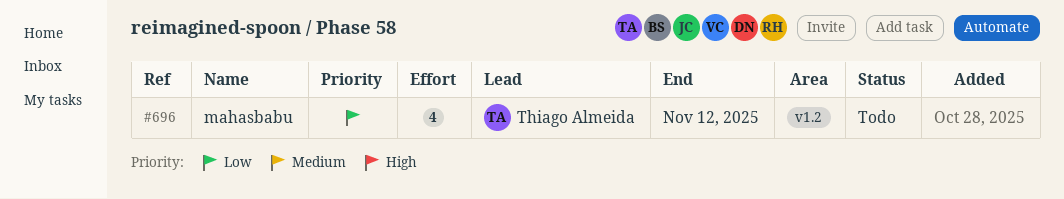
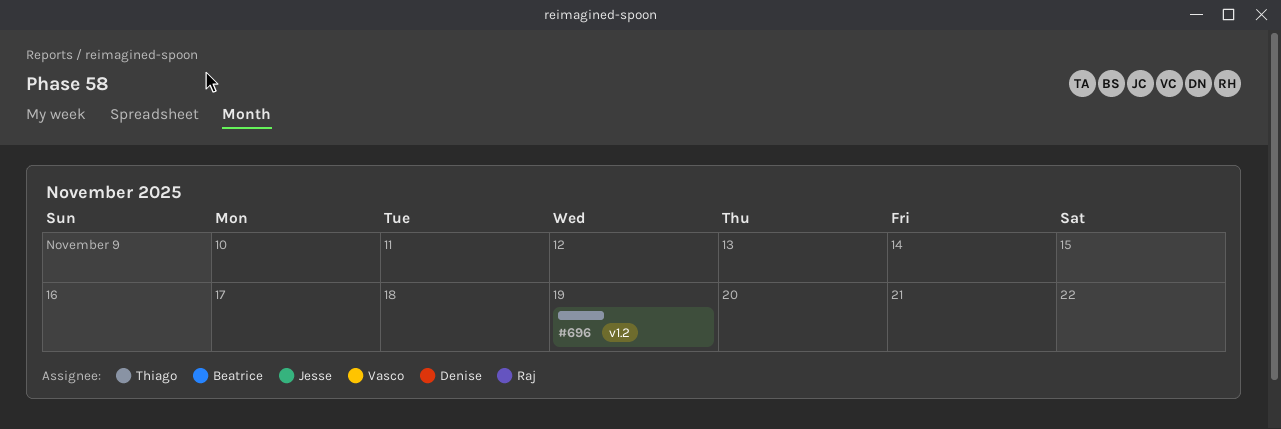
#696, due: Nov 12 -> Nov 19

